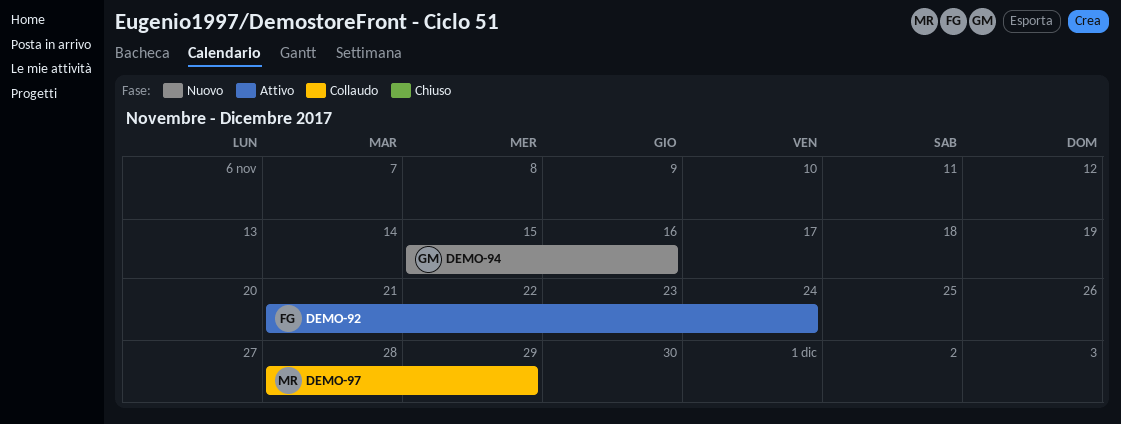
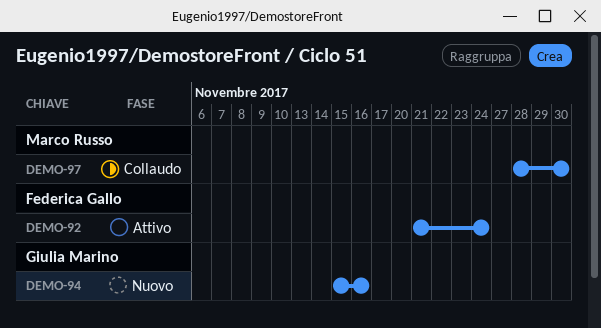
DEMO-97, due: Nov 29 -> Nov 30

